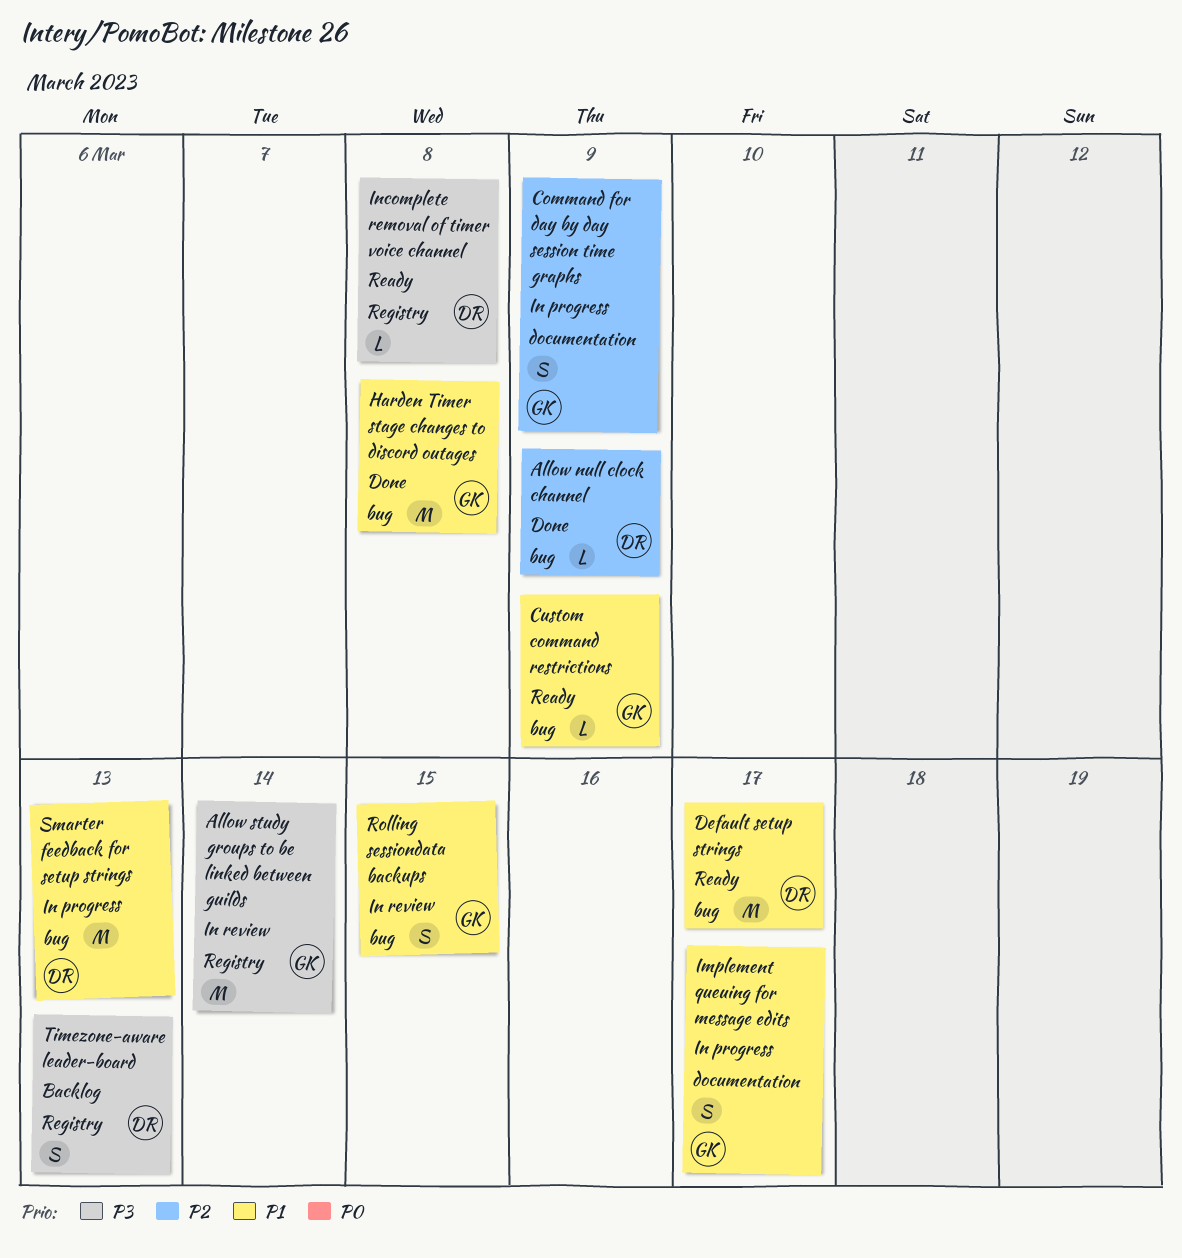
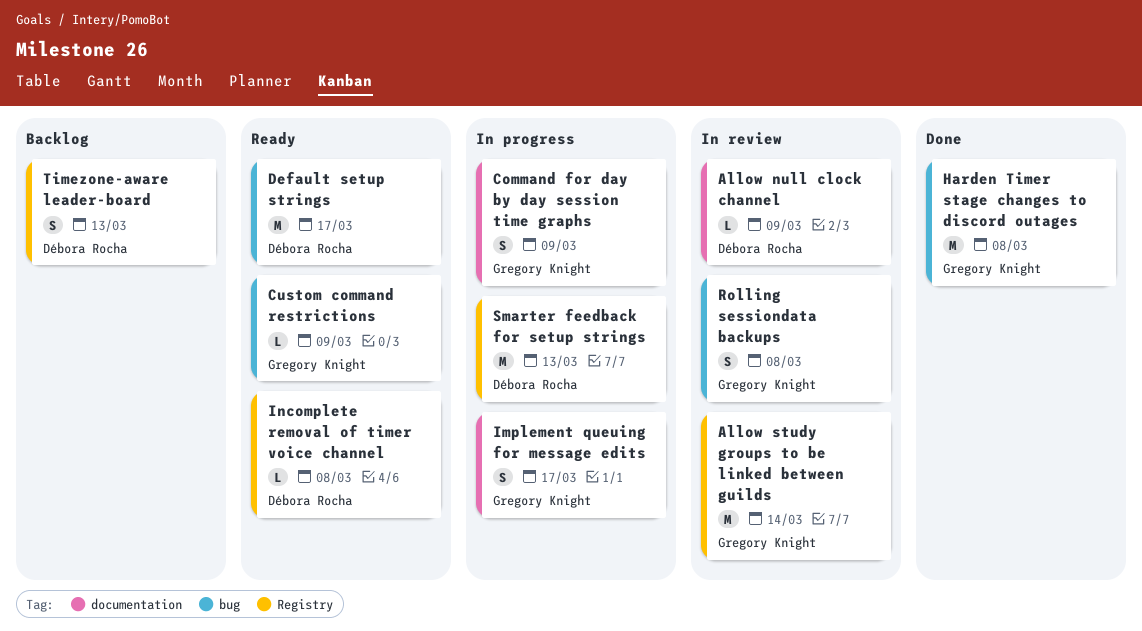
Allow null clock channel, status: Done -> In review
Allow null clock channel, label: bug -> documentation
Rolling sessiondata backups, due: Mar 15 -> Mar 8
Smarter feedback for setup strings, label: bug -> Registry

